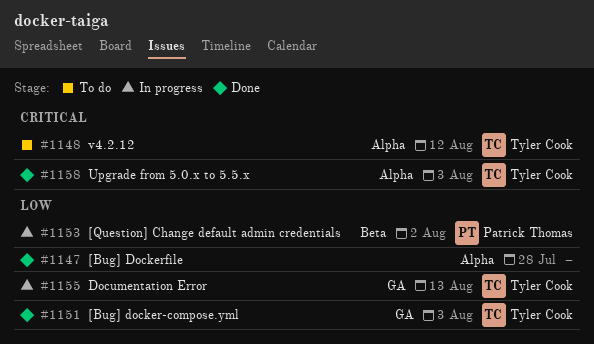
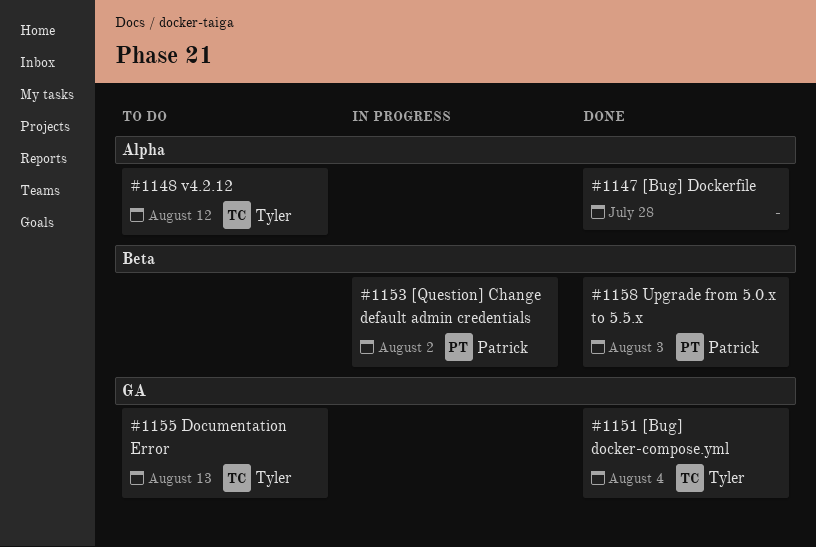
#1151, due: Aug 3 -> Aug 4
#1155, status: In progress -> To do
#1158, owner: Tyler Cook -> Patrick Thomas
#1158, label: Alpha -> Beta

